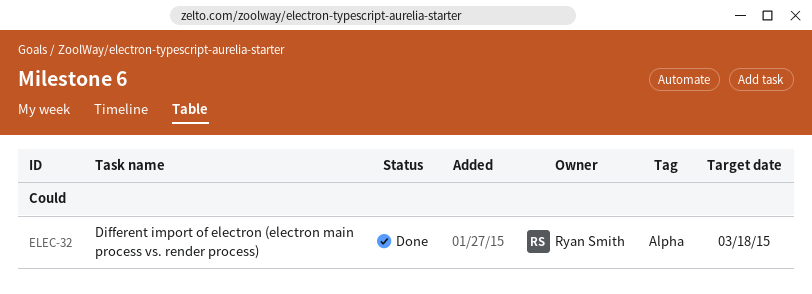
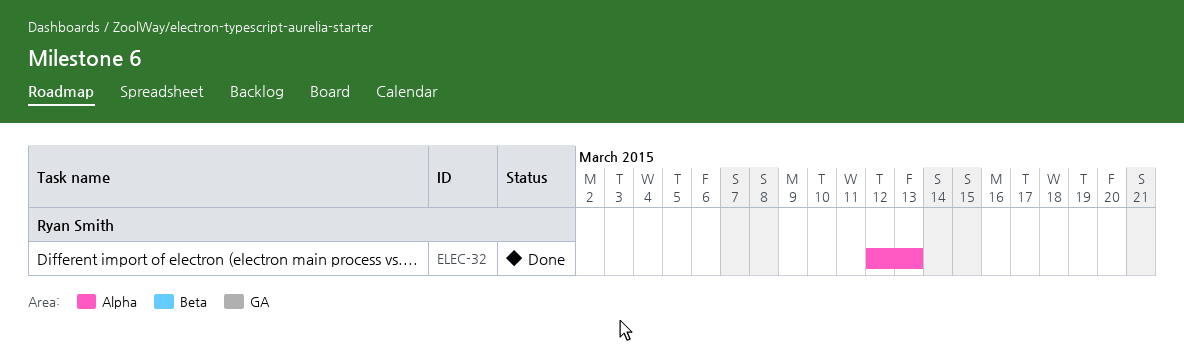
ELEC-32, due: Mar 18 -> Mar 13

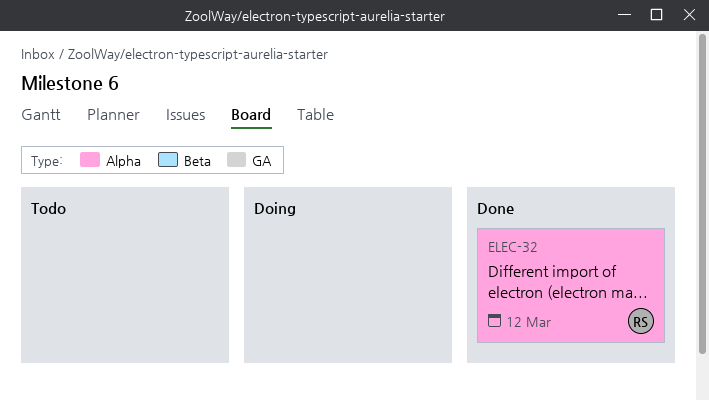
ELEC-32, due: Mar 13 -> Mar 12

